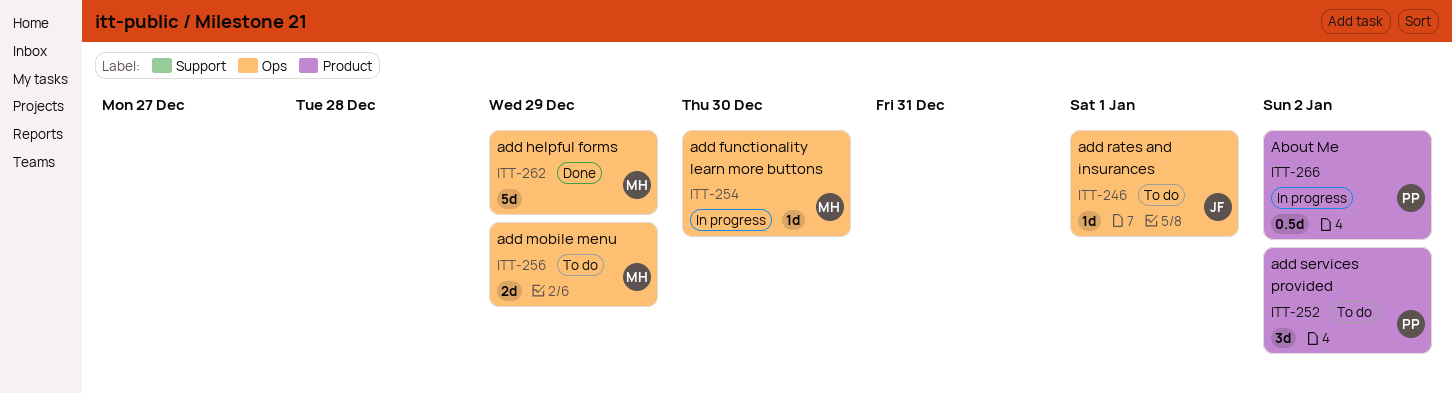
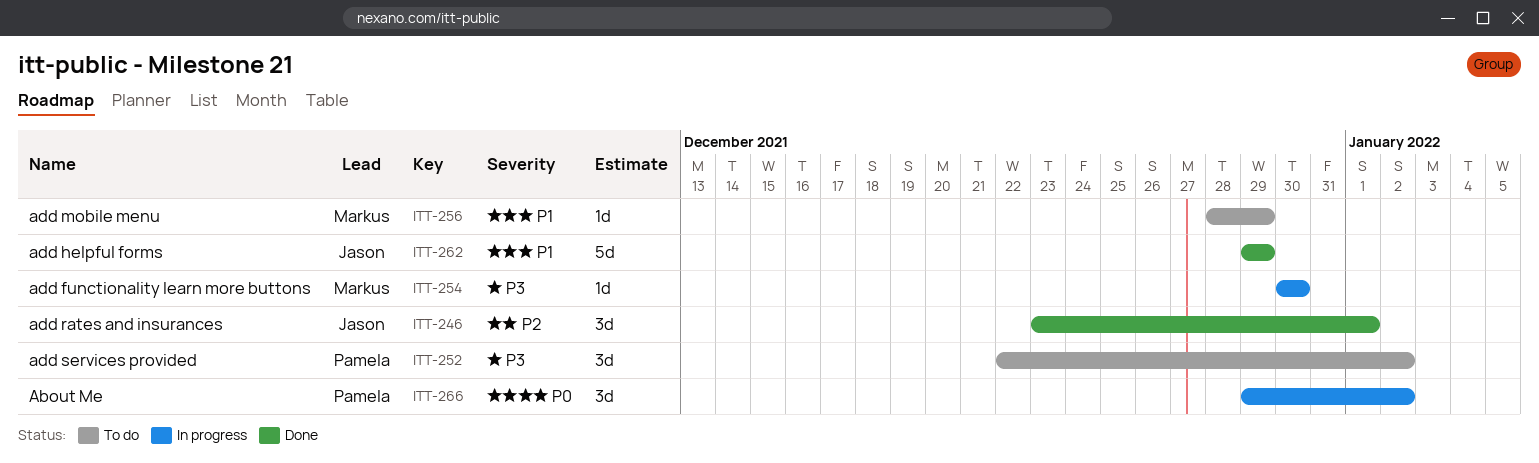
ITT-246, status: To do -> Done
ITT-246, estimate: 1d -> 3d
ITT-256, estimate: 2d -> 1d
ITT-262, owner: Markus -> Jason
ITT-266, estimate: 0.5d -> 3d

